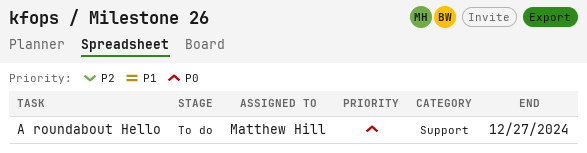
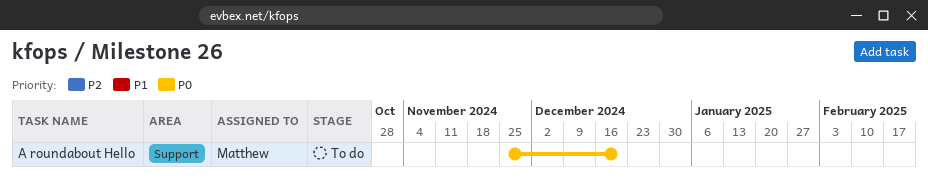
A roundabout Hello, due: Dec 27 -> Dec 20

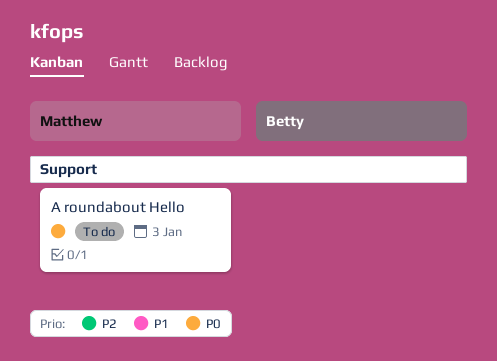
A roundabout Hello, due: Dec 20 -> Jan 3

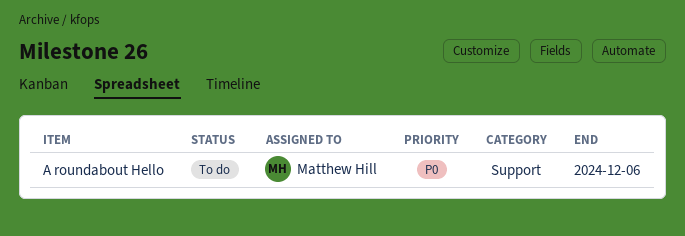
A roundabout Hello, due: Jan 3 -> Dec 6

